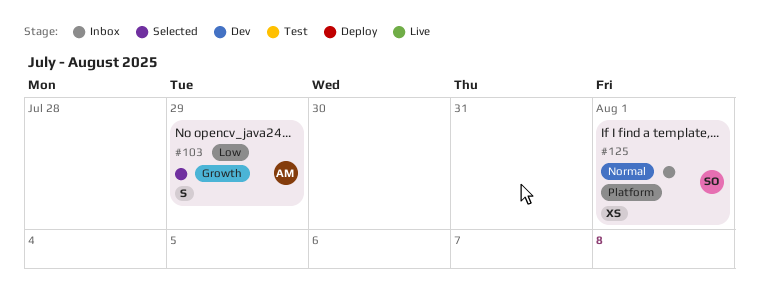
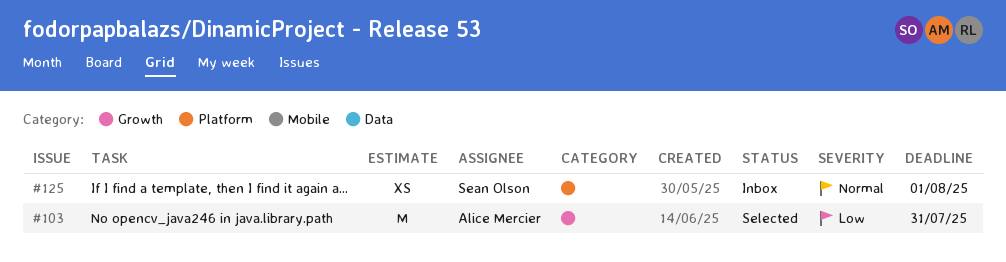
#103, estimate: S -> M
#103, due: Jul 29 -> Jul 31

